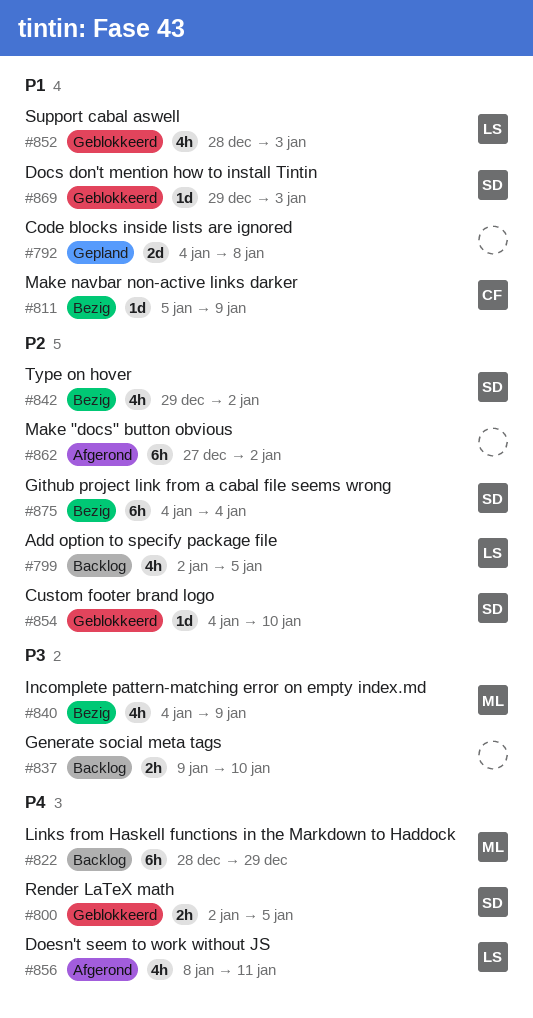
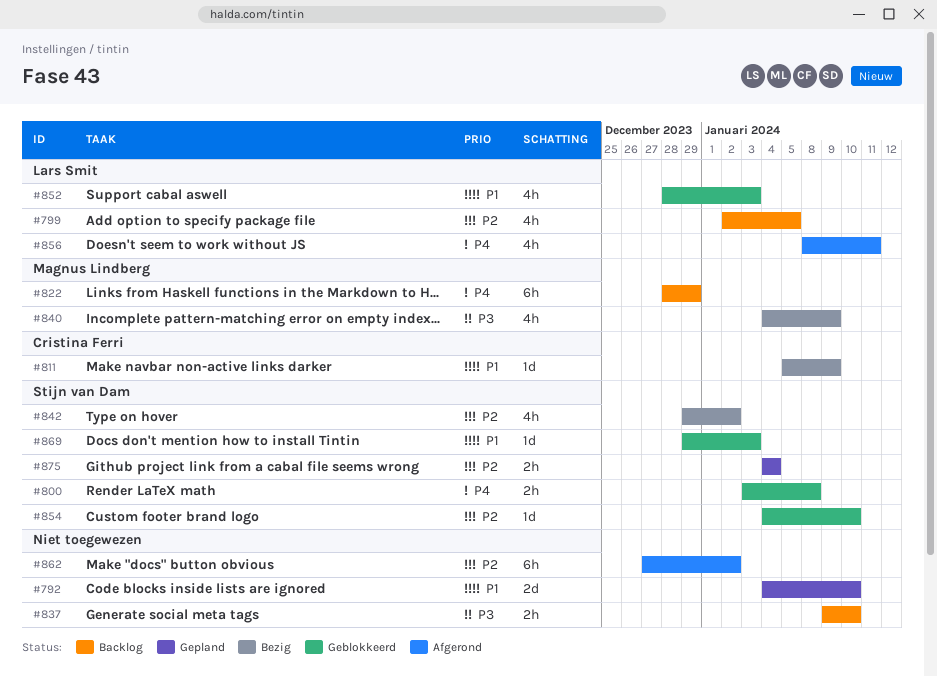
#792, due: Jan 8 -> Jan 10
#800, start: Jan 2 -> Jan 3
#800, due: Jan 5 -> Jan 8
#875, status: Bezig -> Gepland
#875, estimate: 6h -> 2h

